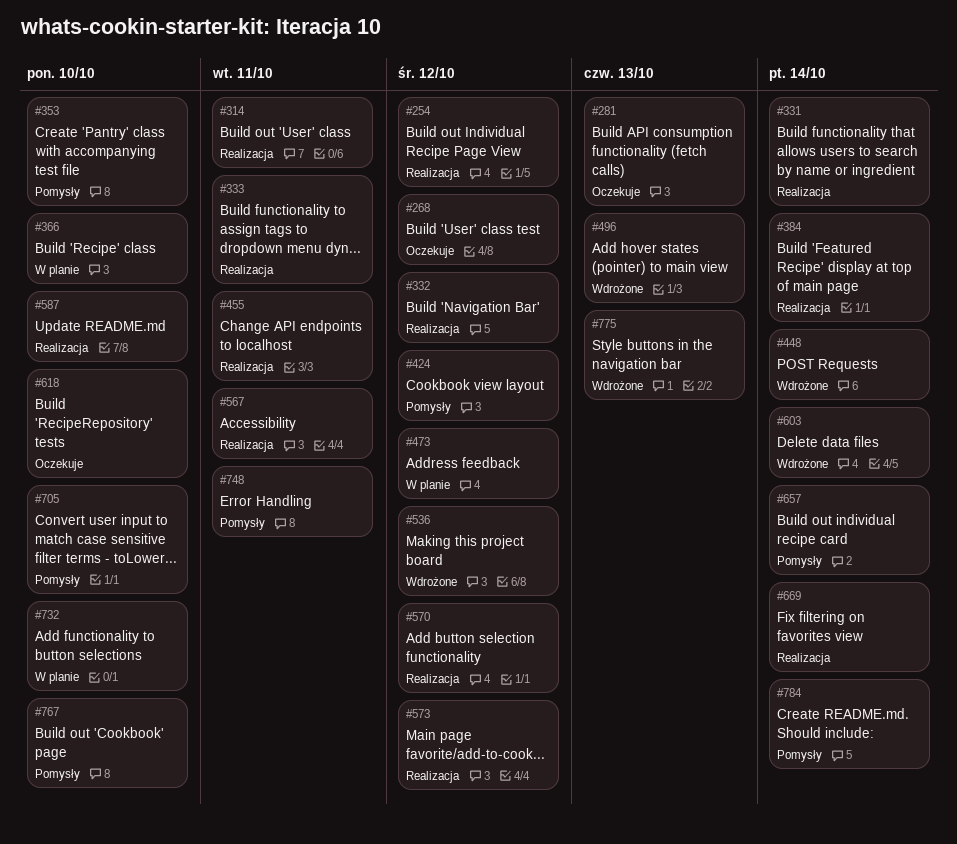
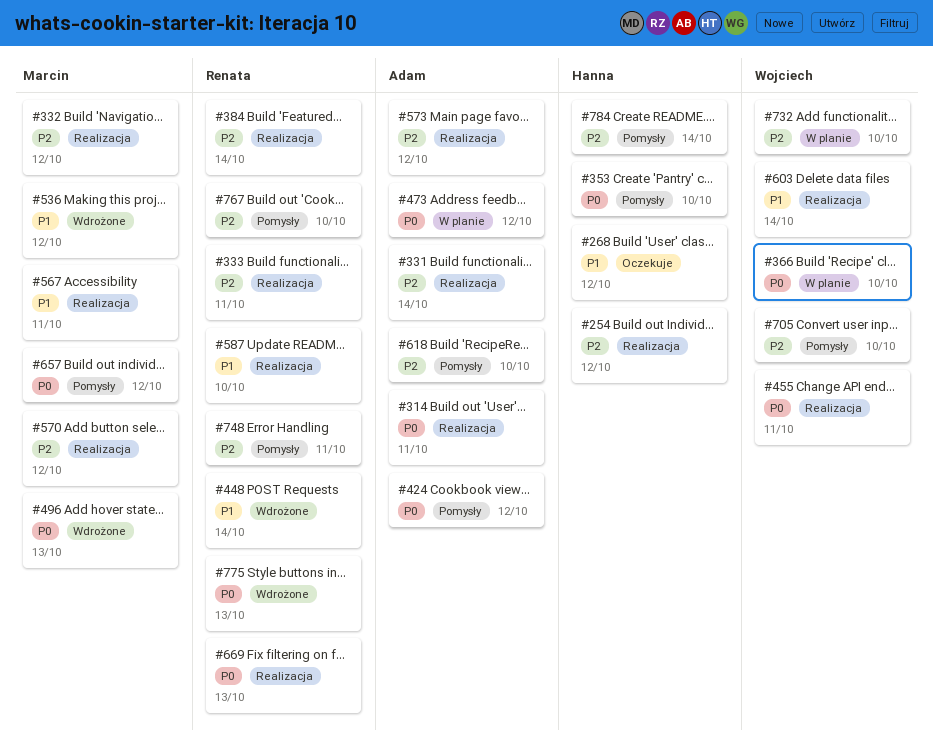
#281: present -> none
#603, status: Wdrożone -> Realizacja
#618, status: Oczekuje -> Pomysły
#657, due: Oct 14 -> Oct 12
#669, due: Oct 14 -> Oct 13

